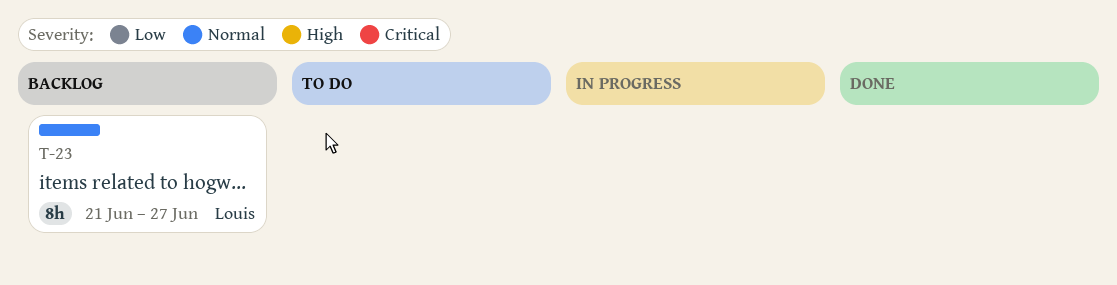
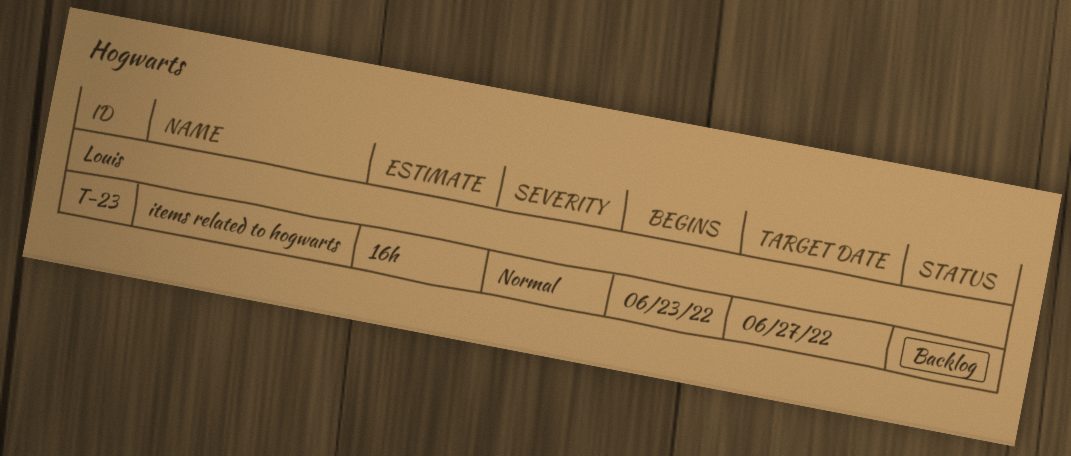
T-23, estimate: 8h -> 16h
T-23, start: Jun 21 -> Jun 23

